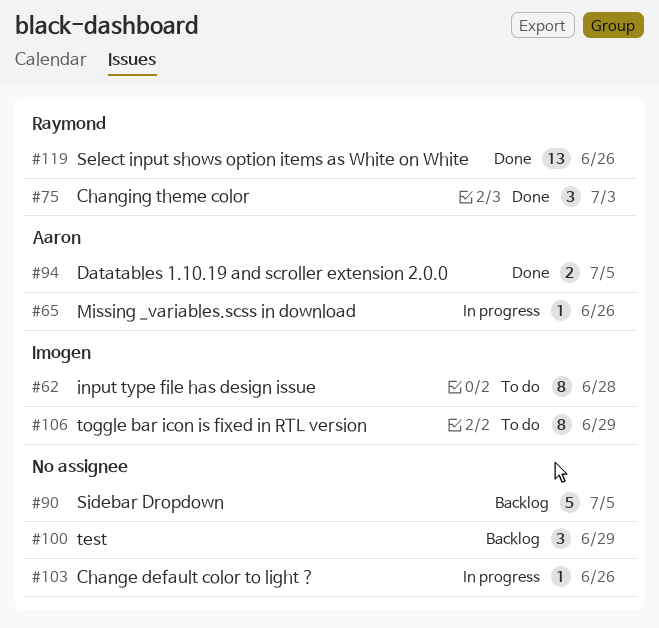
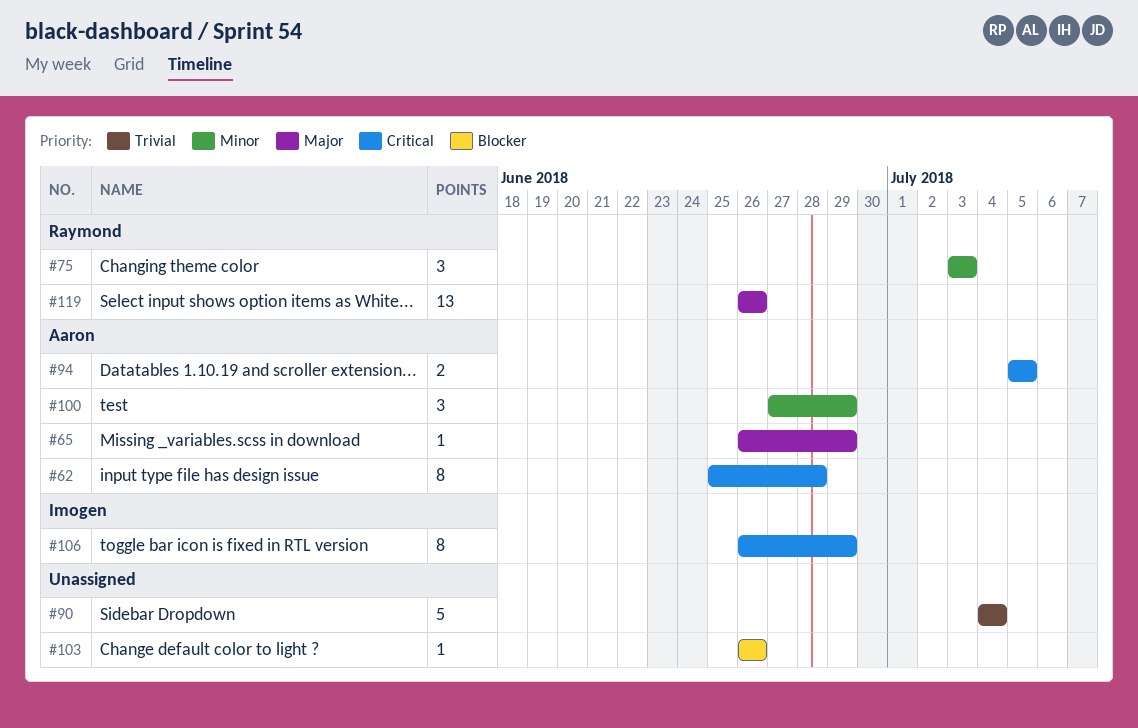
#62, owner: Imogen -> Aaron
#65, due: Jun 26 -> Jun 29
#90, due: Jul 5 -> Jul 4
#100, owner: none -> Aaron

